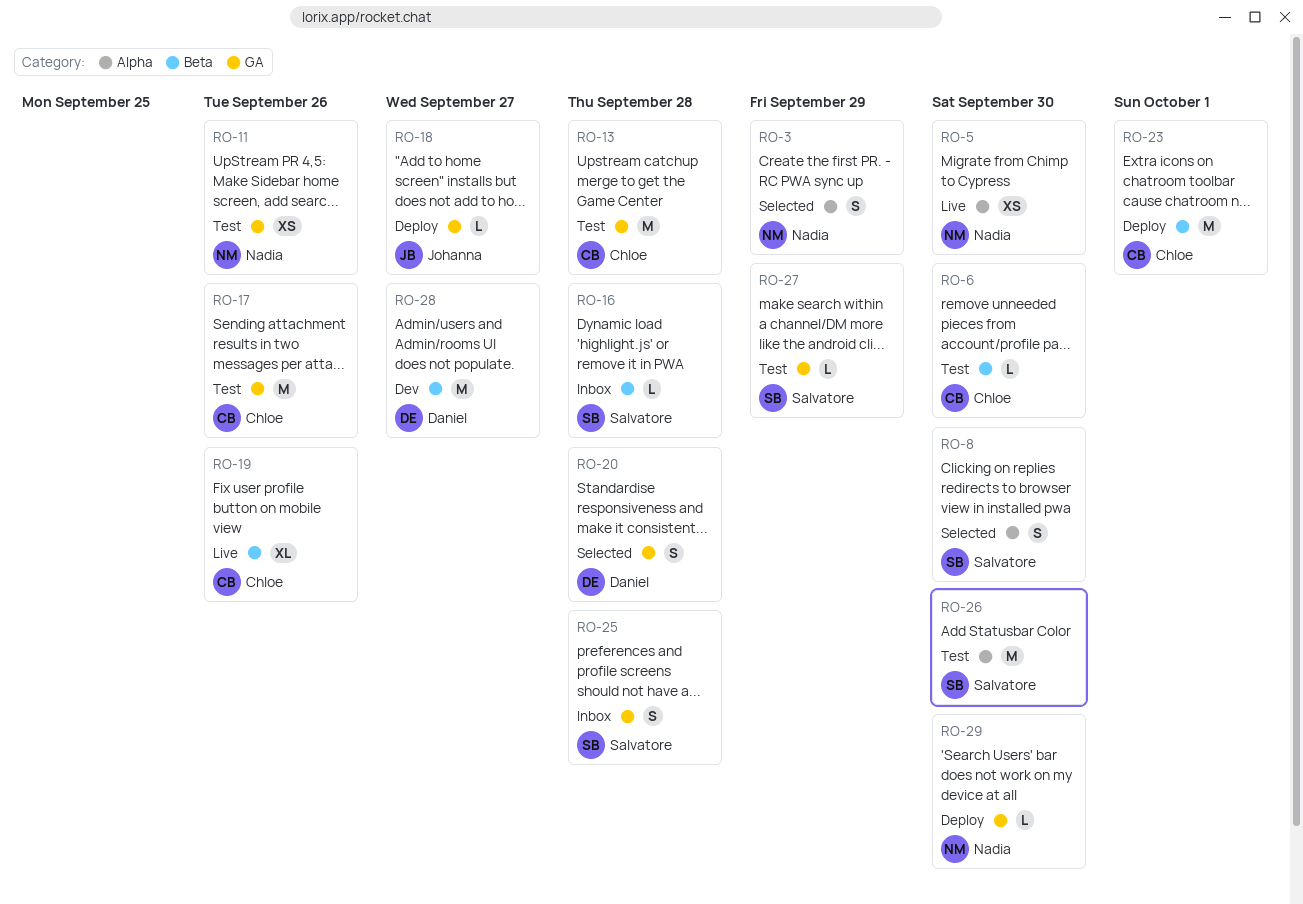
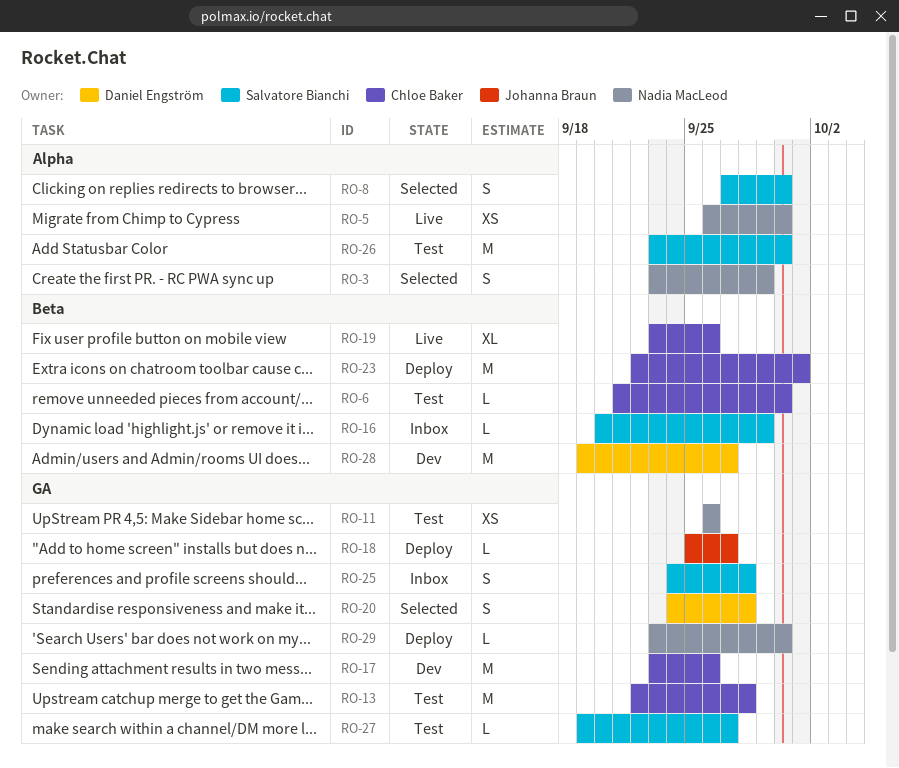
RO-16, due: Sep 28 -> Sep 29
RO-17, status: Test -> Dev
RO-27, due: Sep 29 -> Sep 27

